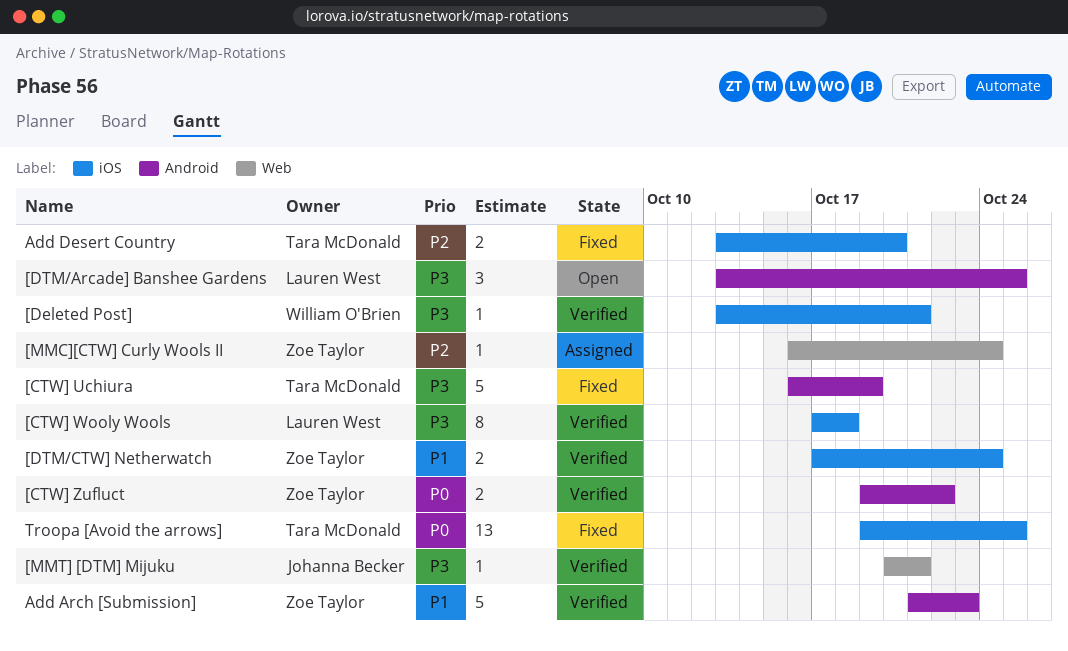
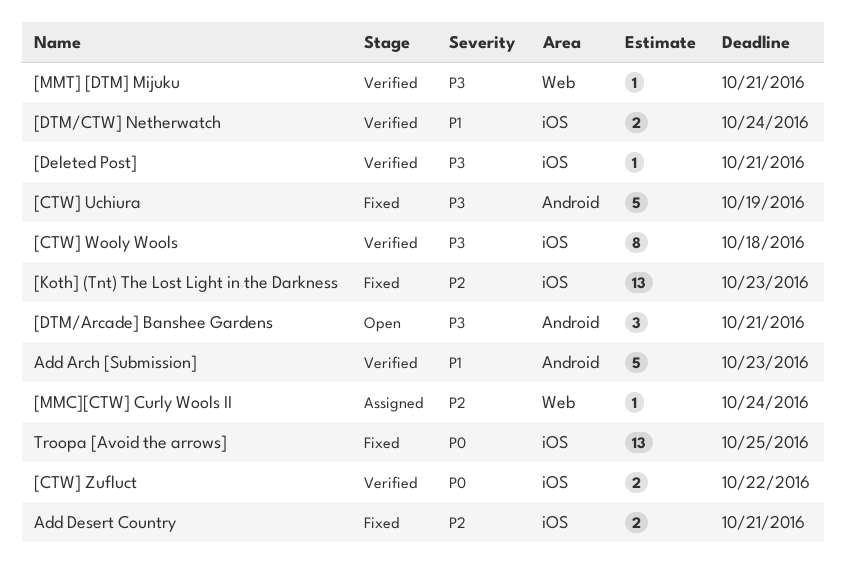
[CTW] Zufluct, label: Android -> iOS
[DTM/Arcade] Banshee Gardens, due: Oct 25 -> Oct 21
[Koth] (Tnt) The Lost Light in the Darkness: none -> present
Add Desert Country, due: Oct 20 -> Oct 21

